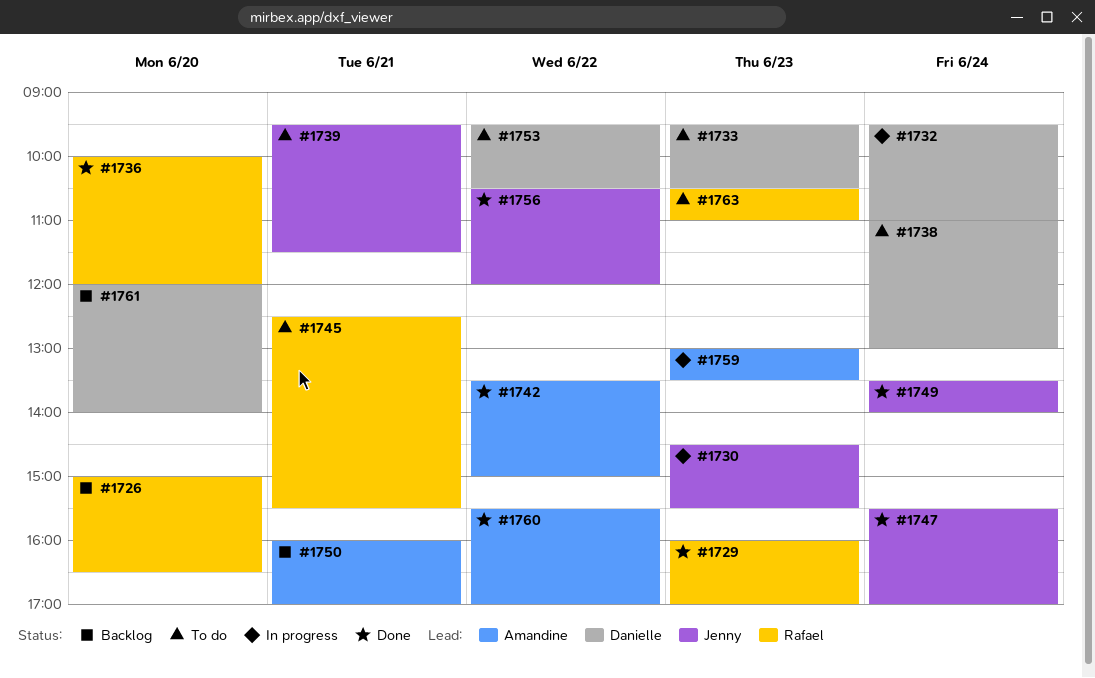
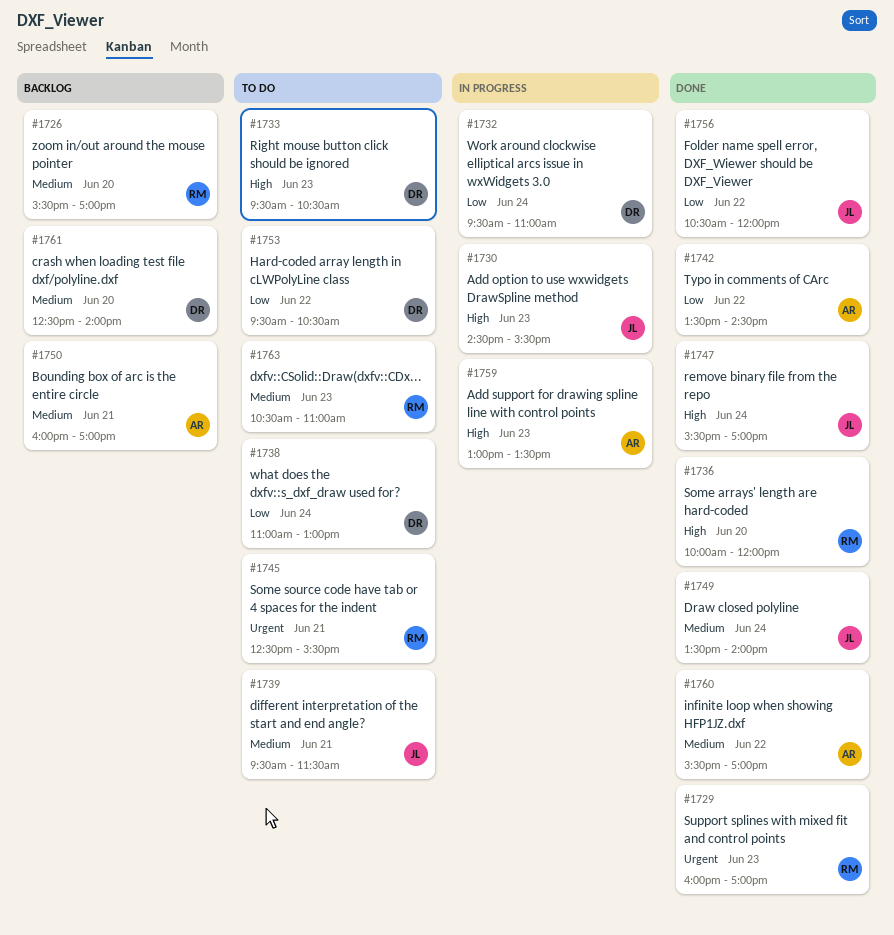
#1726, begins: 15:00 -> 15:30
#1726, ends: 16:30 -> 17:00
#1742, ends: 15:00 -> 14:30
#1761, begins: 12:00 -> 12:30

